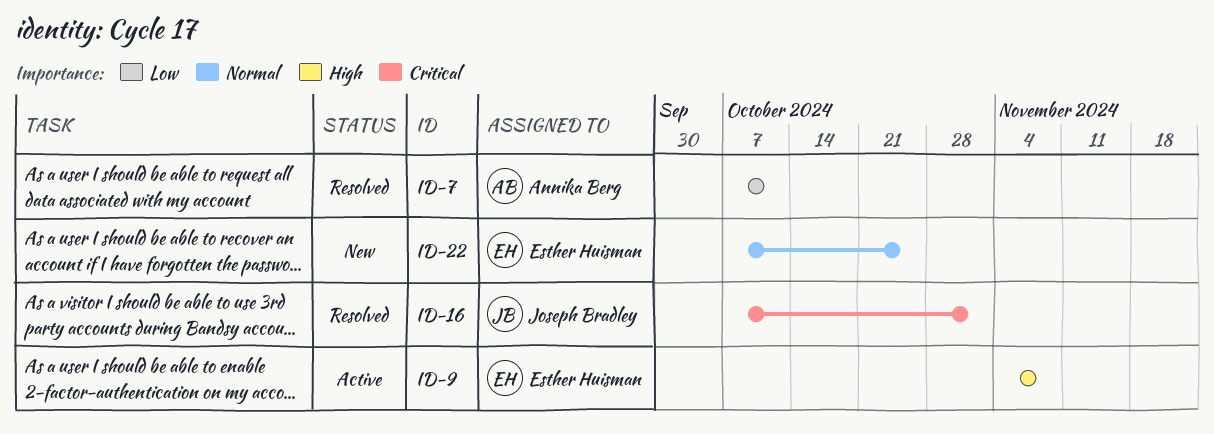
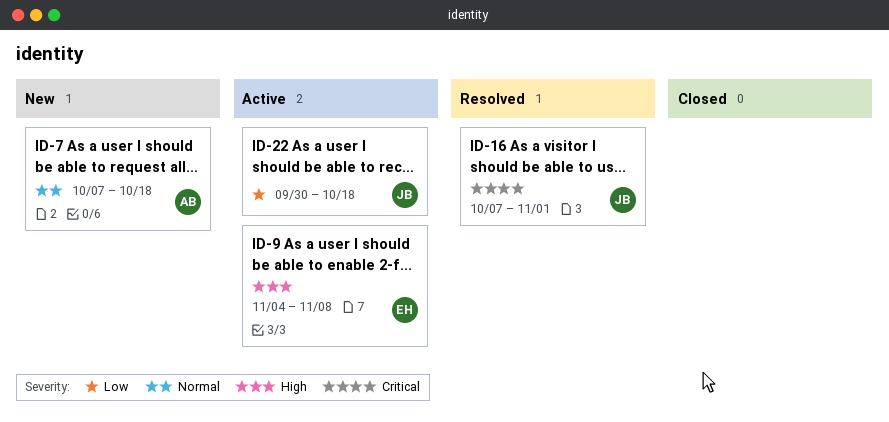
ID-7, status: Resolved -> New
ID-7, priority: Low -> Normal
ID-7, due: Oct 11 -> Oct 18
ID-22, status: New -> Active
ID-22, owner: Esther Huisman -> Joseph Bradley
ID-22, priority: Normal -> Low
ID-22, start: Oct 7 -> Sep 30
ID-22, due: Oct 25 -> Oct 18

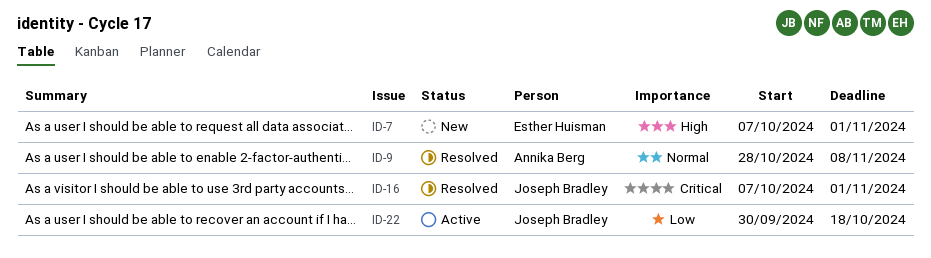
ID-7, owner: Annika Berg -> Esther Huisman
ID-7, priority: Normal -> High
ID-7, due: Oct 18 -> Nov 1
ID-9, status: Active -> Resolved
ID-9, owner: Esther Huisman -> Annika Berg
ID-9, priority: High -> Normal
ID-9, start: Nov 4 -> Oct 28

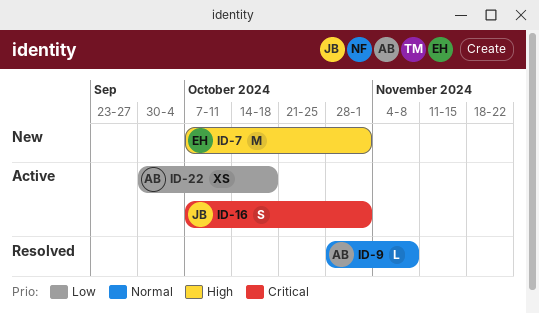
ID-16, status: Resolved -> Active
ID-22, owner: Joseph Bradley -> Annika Berg

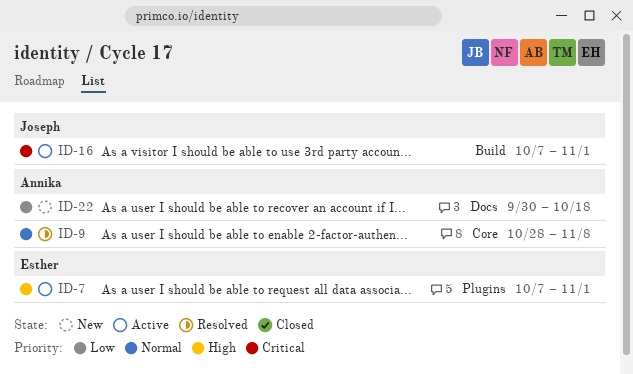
ID-7, status: New -> Active
ID-22, status: Active -> New

